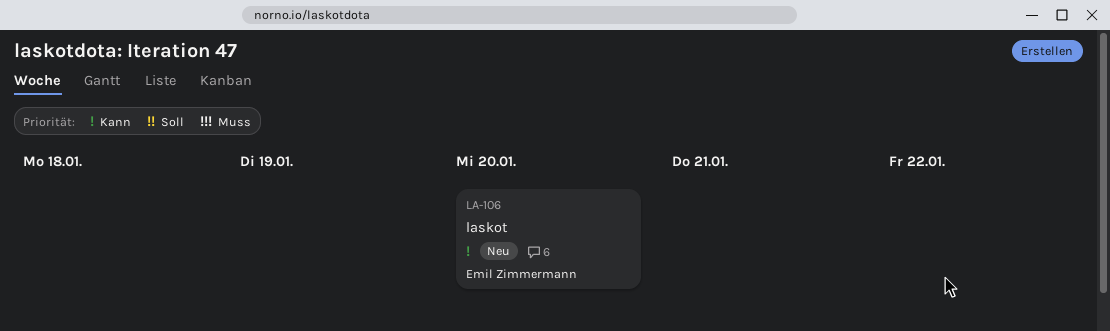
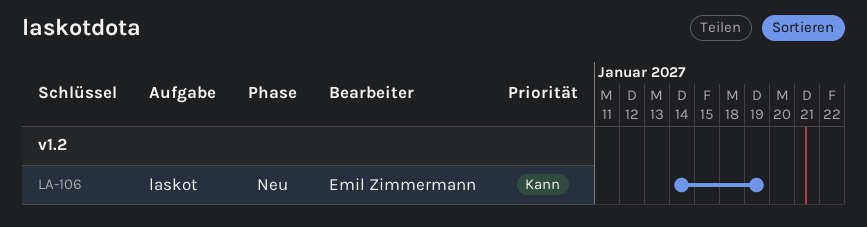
LA-106, due: Jan 20 -> Jan 19

